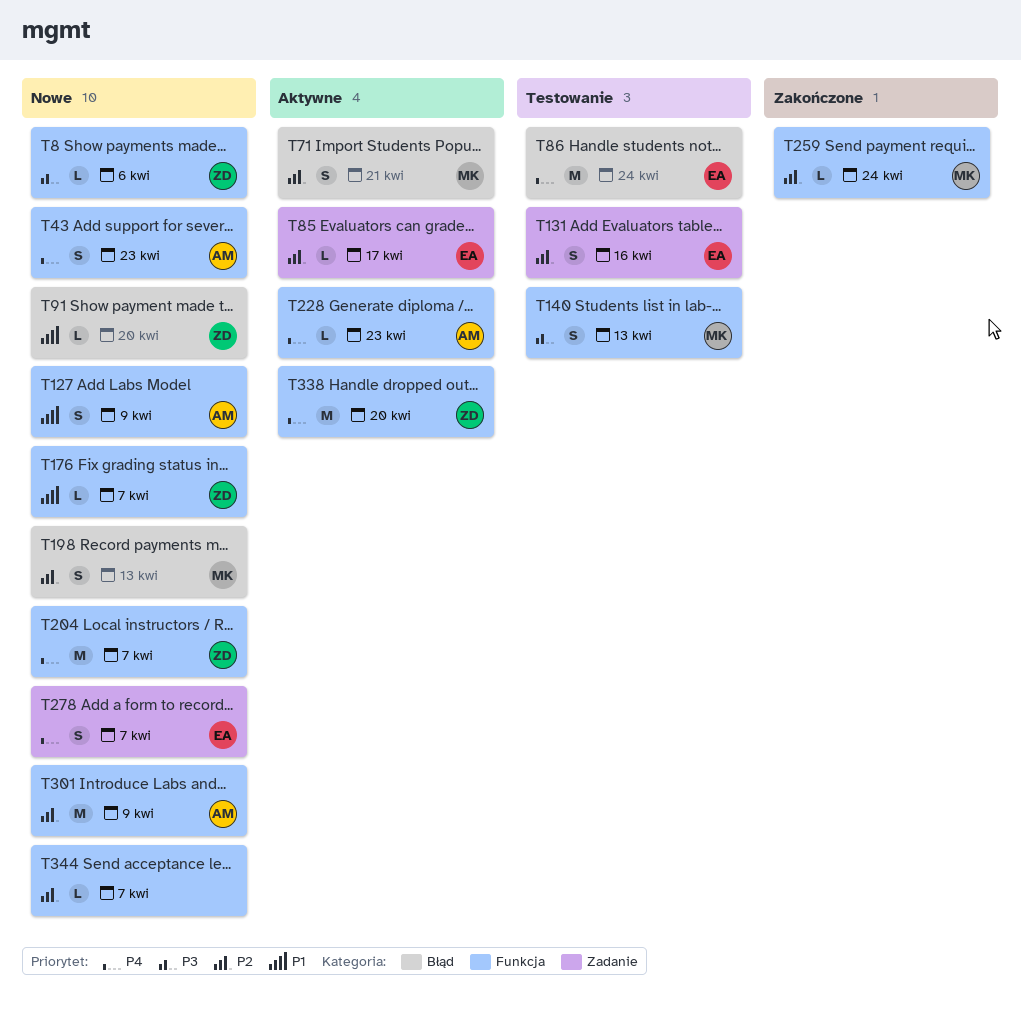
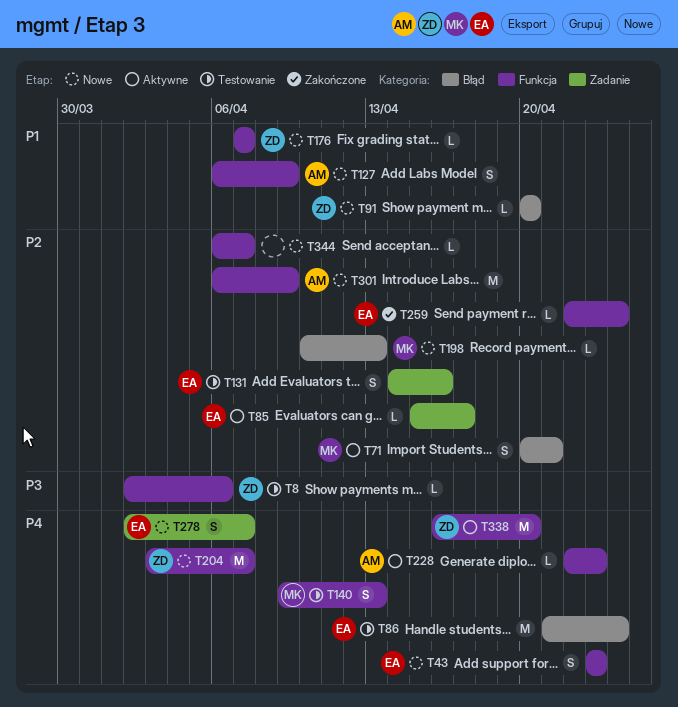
T8, status: Nowe -> Testowanie
T43, owner: AM -> EA
T140, priority: P3 -> P4
T198, estimate: S -> L
T259, owner: MK -> EA

